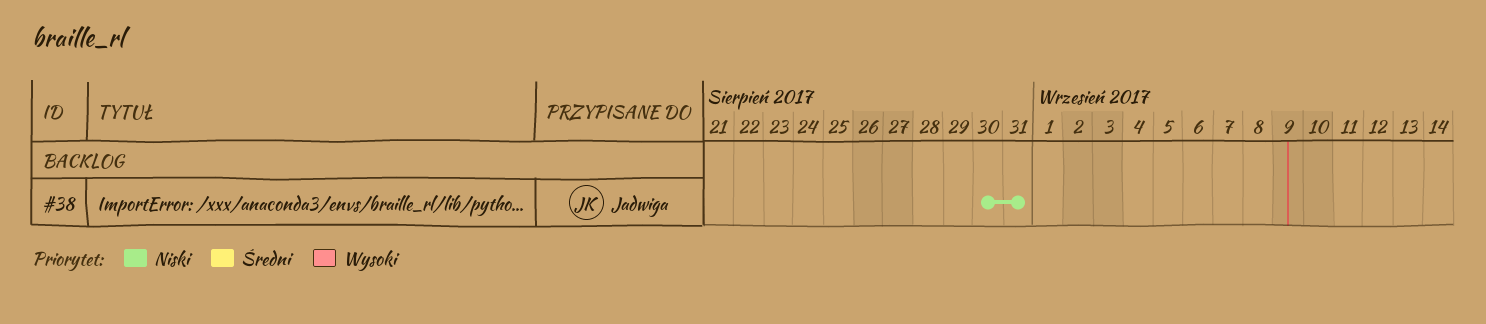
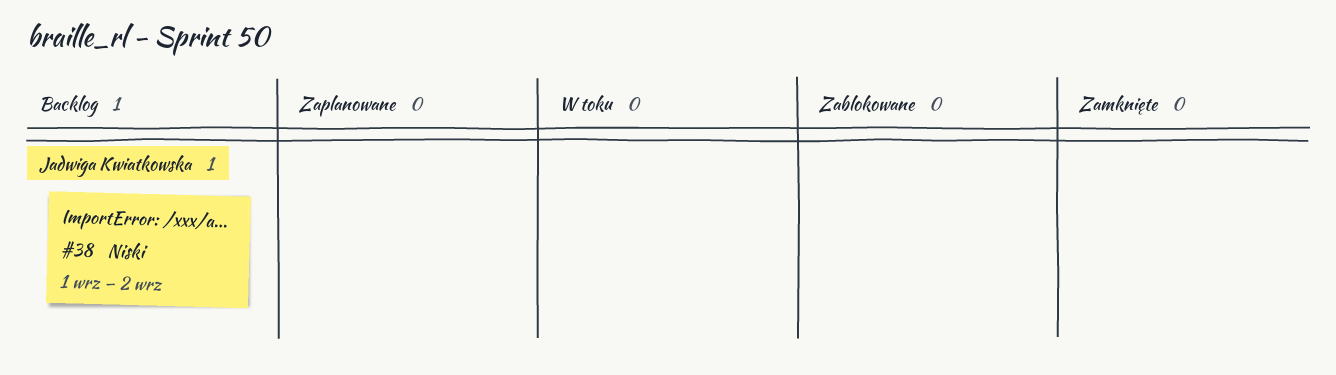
#38, start: Aug 30 -> Sep 1
#38, due: Aug 31 -> Sep 2

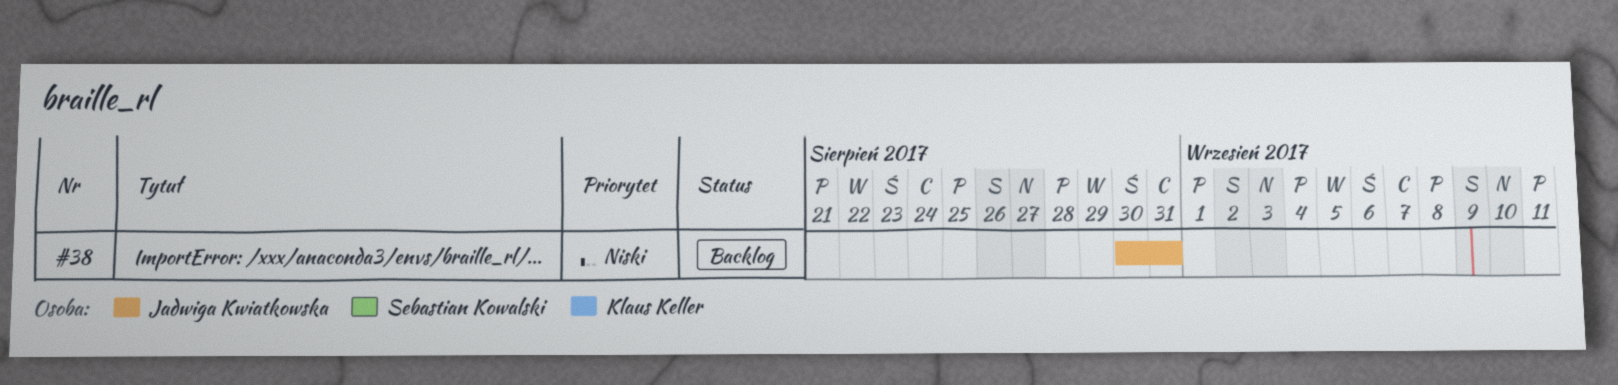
#38, start: Sep 1 -> Aug 30
#38, due: Sep 2 -> Aug 31

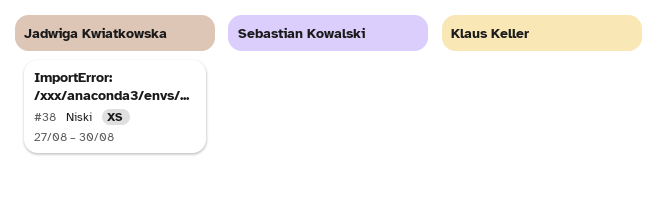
#38, start: Aug 30 -> Aug 27
#38, due: Aug 31 -> Aug 30

